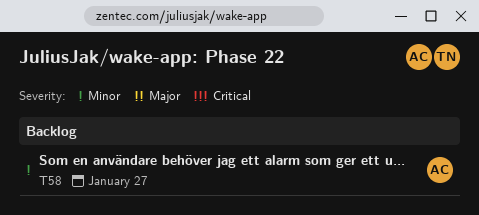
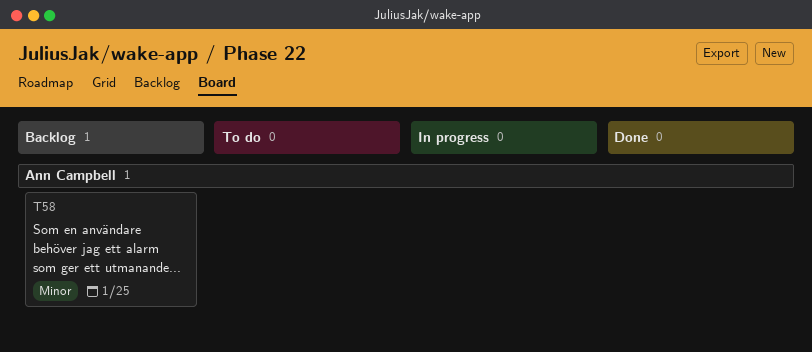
T58, due: Jan 27 -> Jan 25

